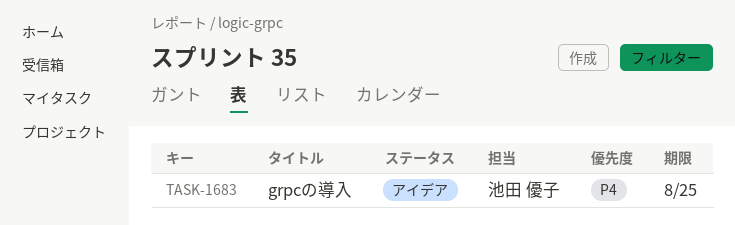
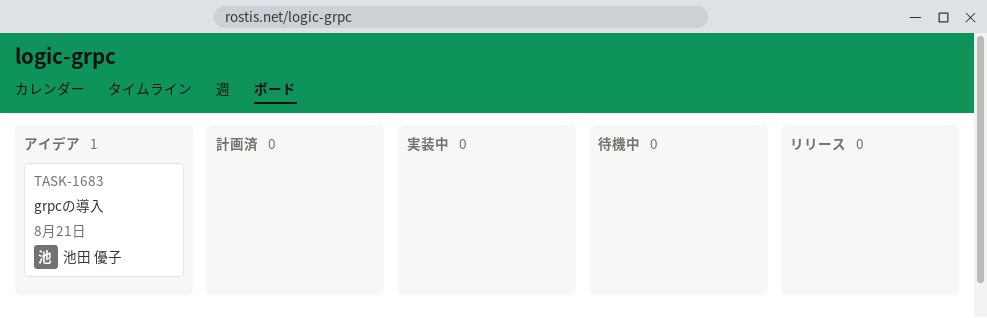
TASK-1683, due: Aug 25 -> Aug 21

